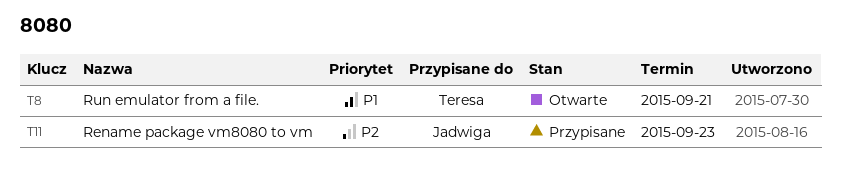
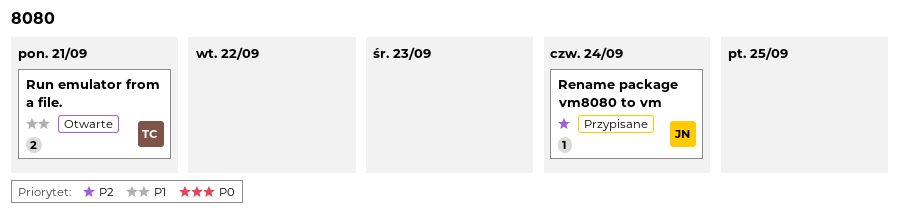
Rename package vm8080 to vm, due: Sep 23 -> Sep 24

